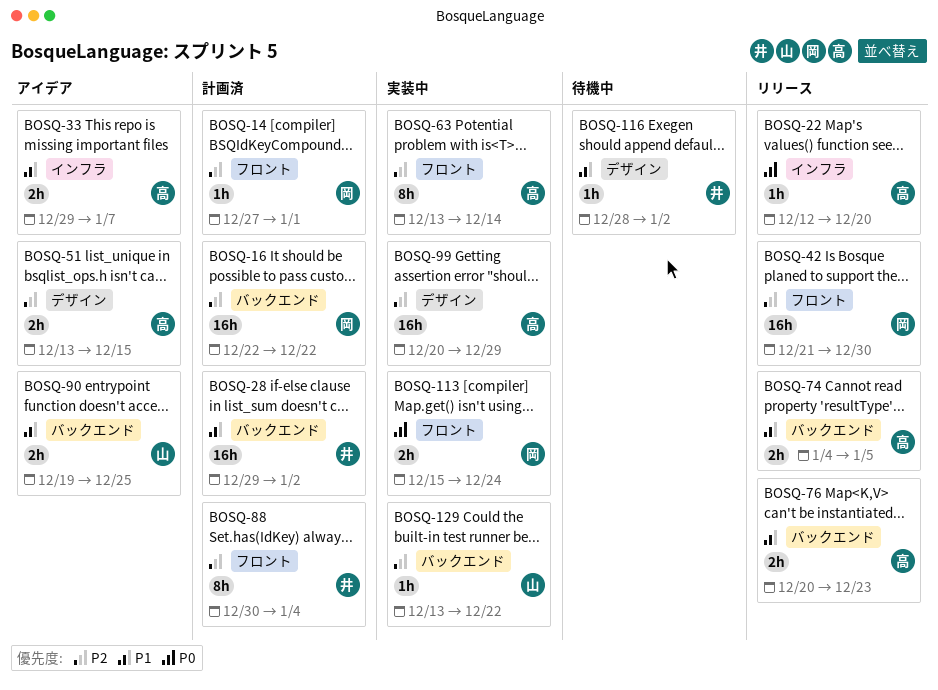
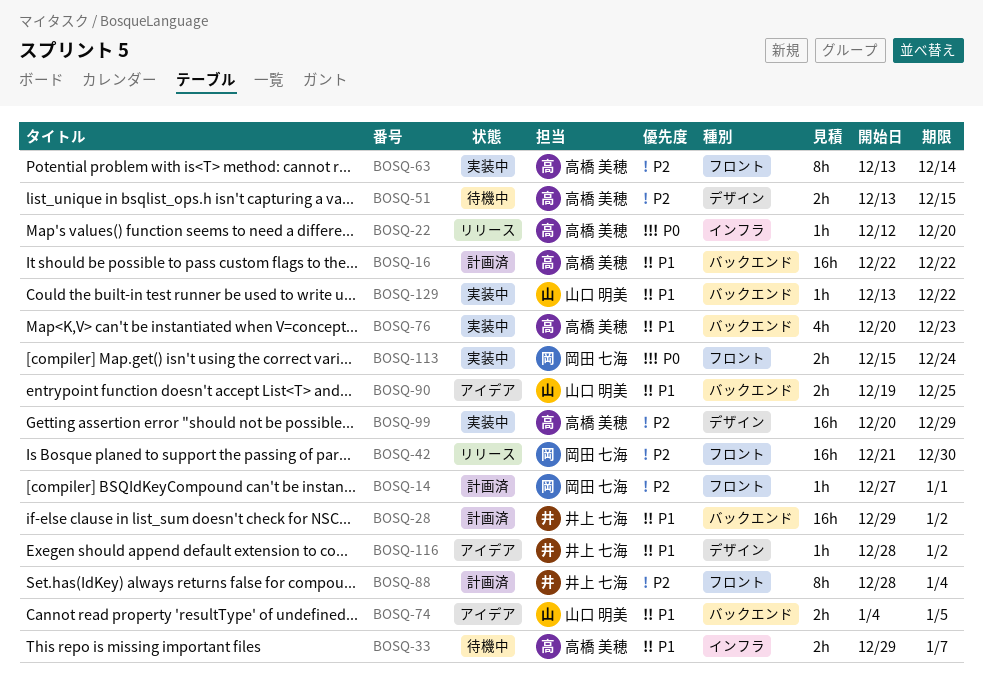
BOSQ-16, owner: 岡田 七海 -> 高橋 美穂
BOSQ-16, priority: P2 -> P1
BOSQ-33, status: アイデア -> 待機中
BOSQ-51, status: アイデア -> 待機中
BOSQ-74, status: リリース -> アイデア
BOSQ-74, owner: 高橋 美穂 -> 山口 明美
BOSQ-76, status: リリース -> 実装中
BOSQ-76, estimate: 2h -> 4h
BOSQ-88, start: Dec 30 -> Dec 28
BOSQ-116, status: 待機中 -> アイデア
BOSQ-129, priority: P2 -> P1

